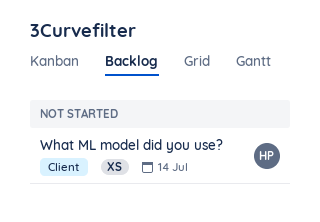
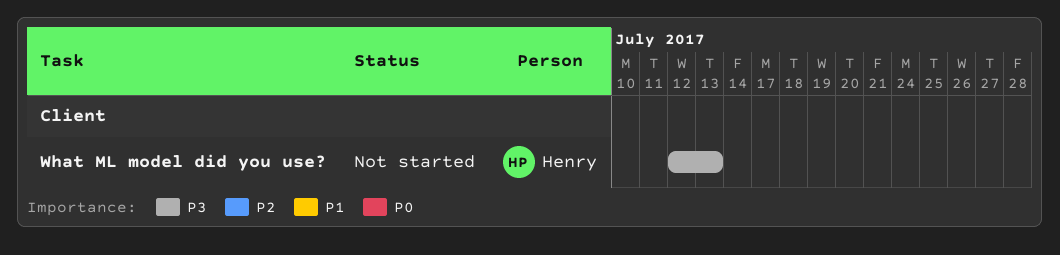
What ML model did you use?, due: Jul 14 -> Jul 13

